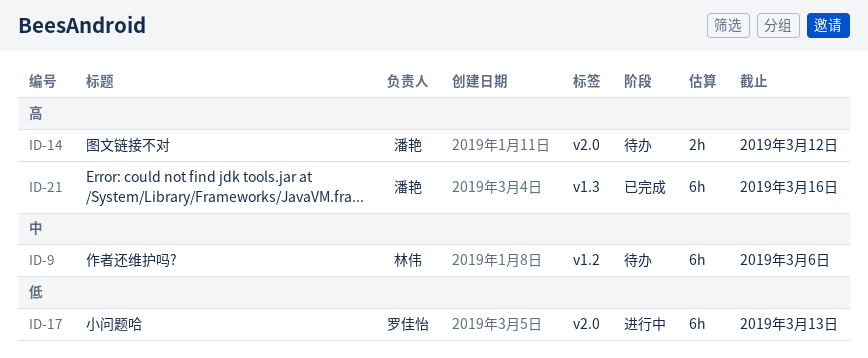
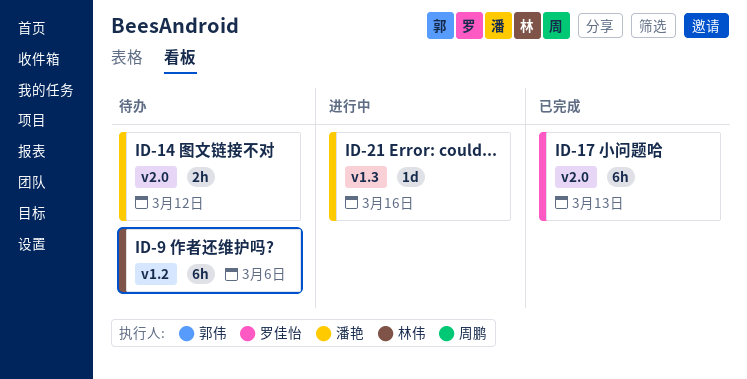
ID-17, status: 进行中 -> 已完成
ID-21, status: 已完成 -> 进行中
ID-21, estimate: 6h -> 1d

